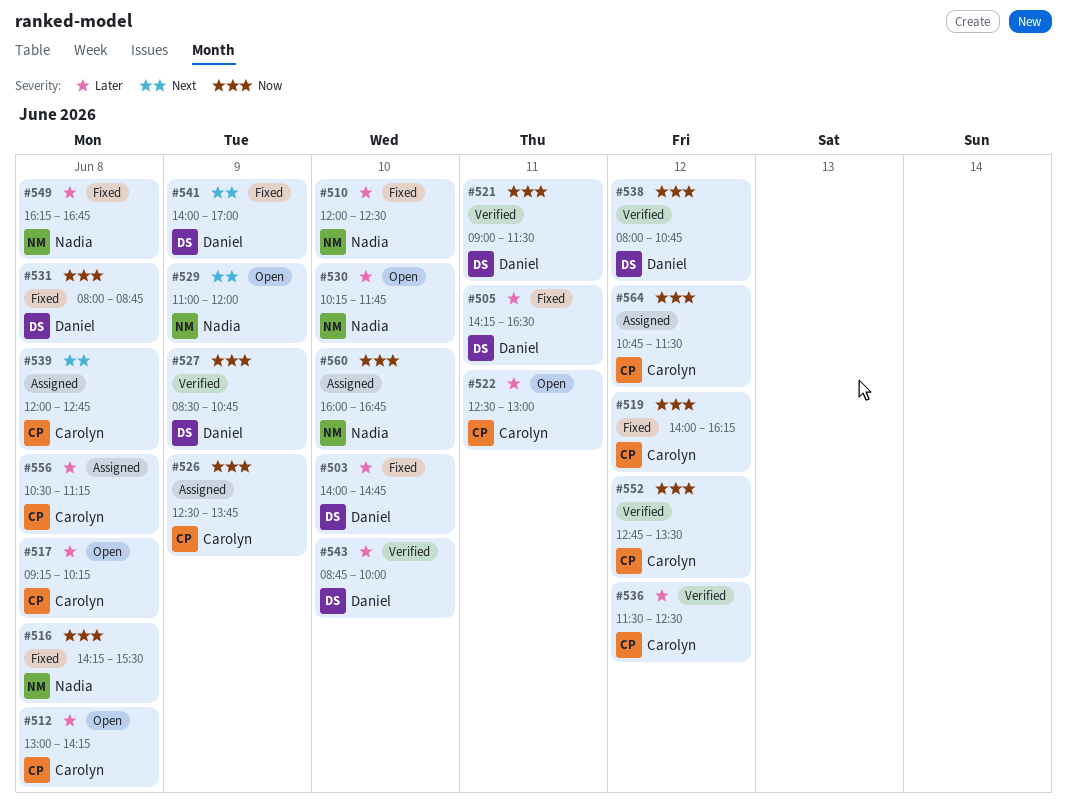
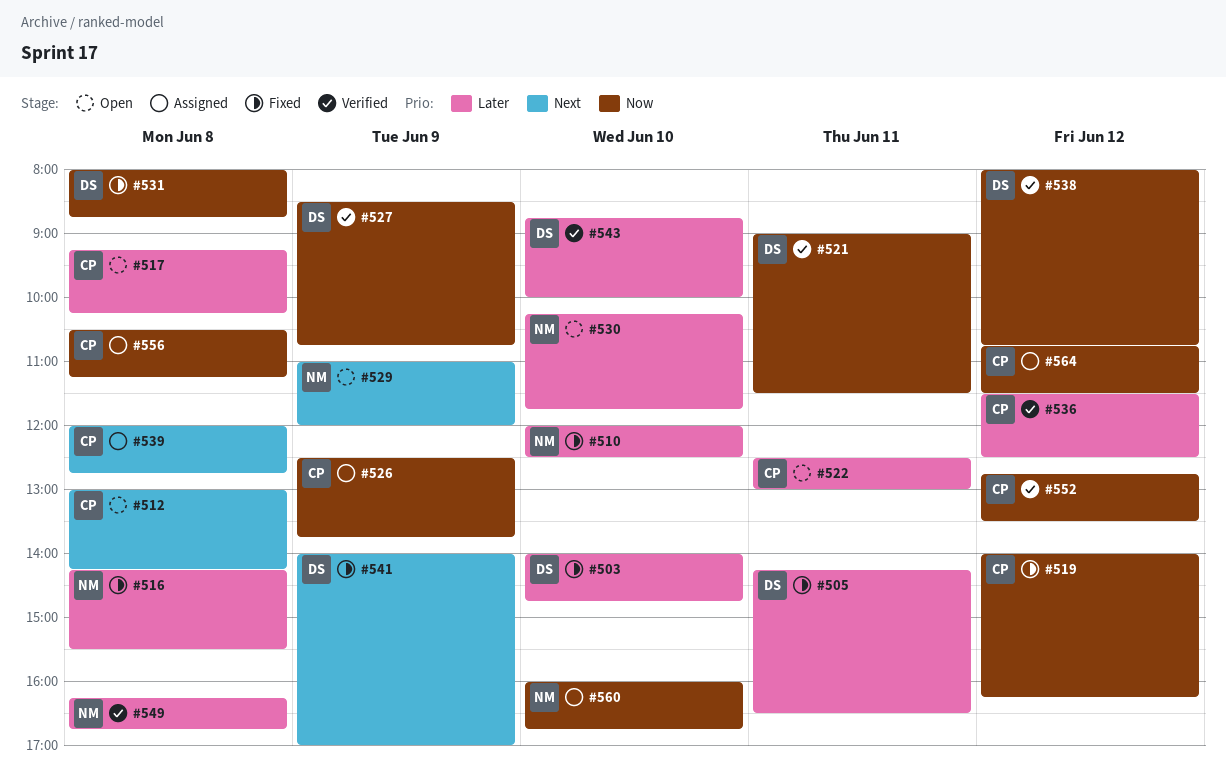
#512, priority: Later -> Next
#516, priority: Now -> Later
#549, status: Fixed -> Verified
#556, priority: Later -> Now

